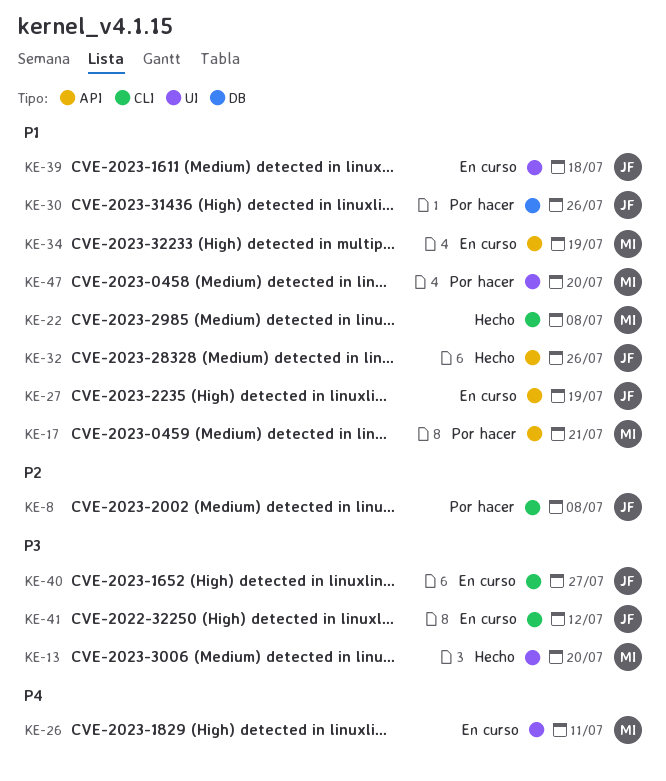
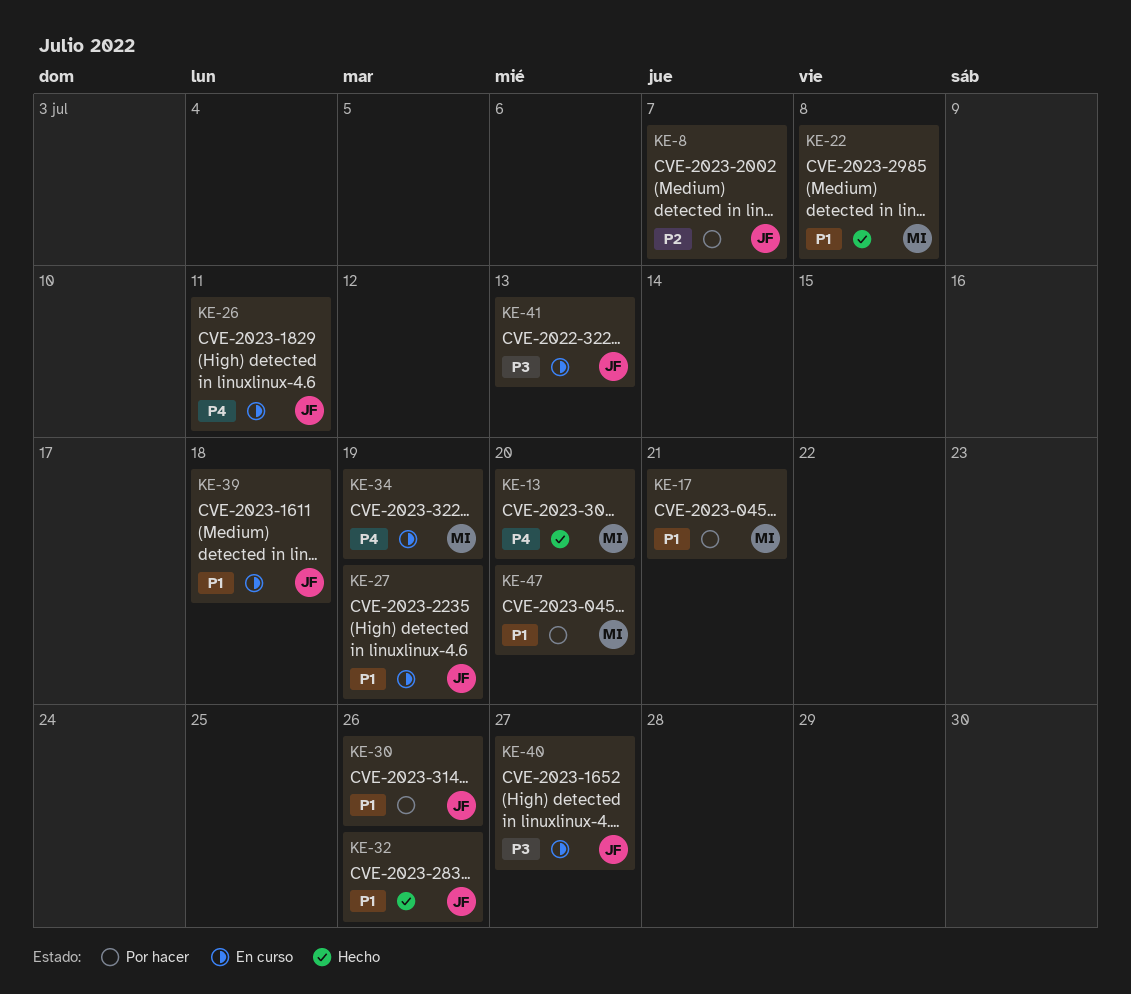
KE-8, due: Jul 8 -> Jul 7
KE-13, priority: P3 -> P4
KE-26, owner: MI -> JF
KE-34, priority: P1 -> P4
KE-41, due: Jul 12 -> Jul 13

